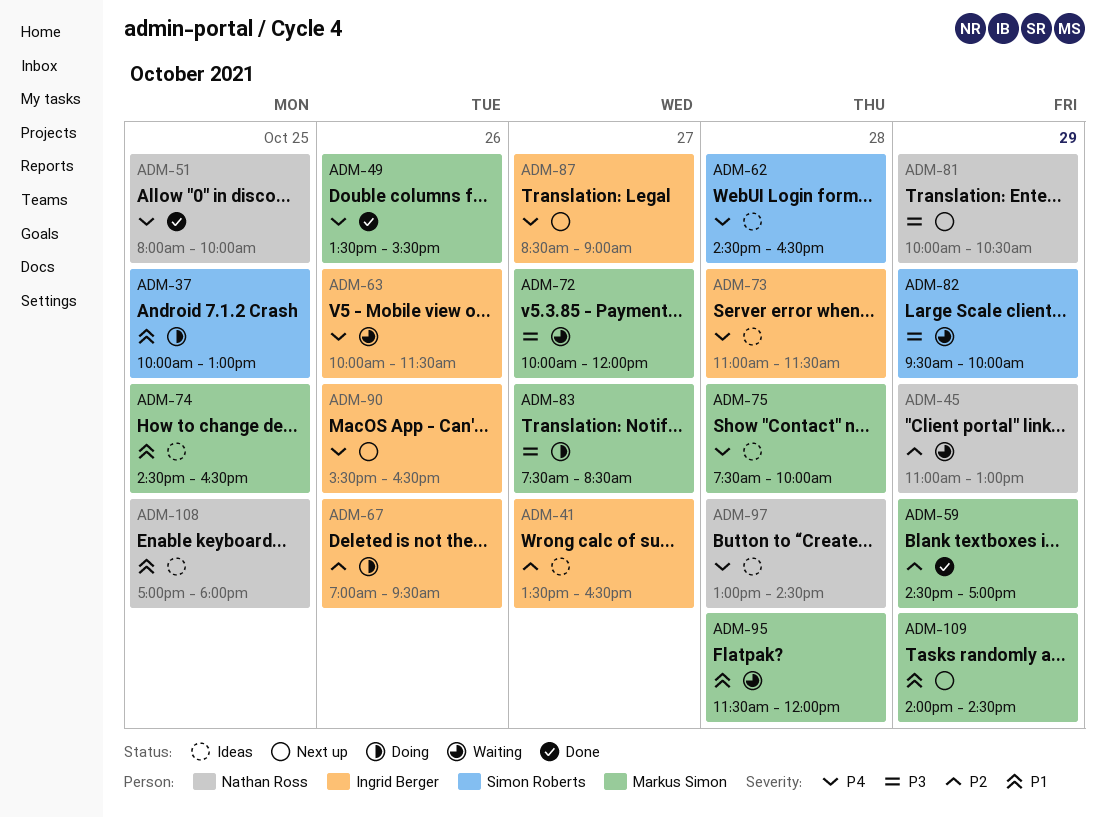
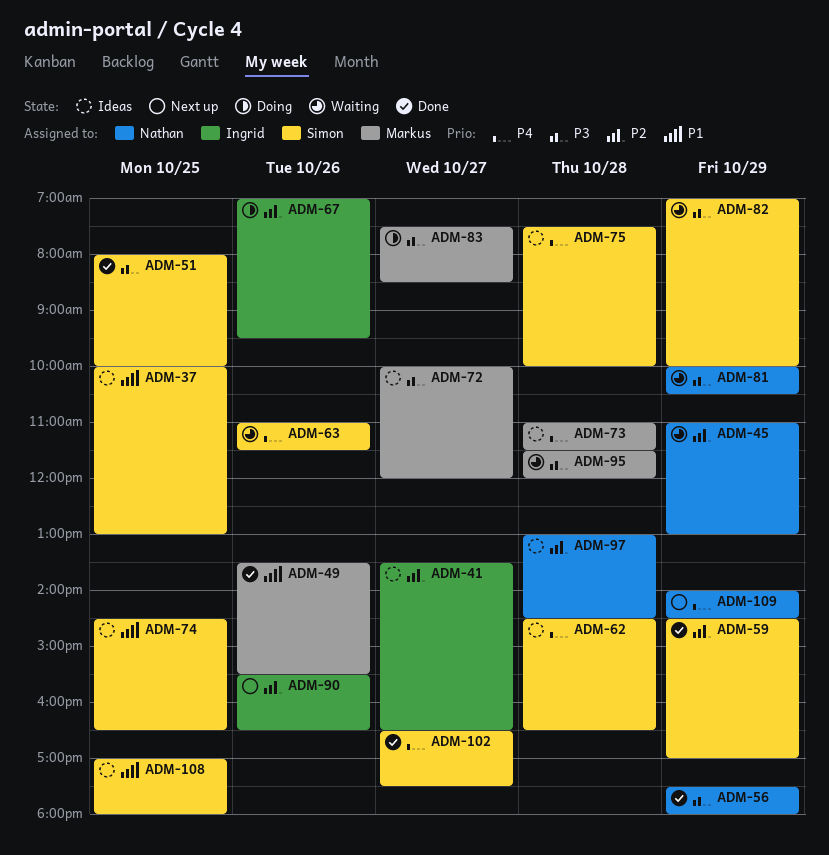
ADM-37, status: Doing -> Ideas
ADM-49, priority: P4 -> P1
ADM-51, owner: Nathan Ross -> Simon Roberts
ADM-51, priority: P4 -> P3
ADM-56: none -> present
ADM-59, owner: Markus Simon -> Simon Roberts
ADM-63, owner: Ingrid Berger -> Simon Roberts
ADM-63, begins: 10:00 -> 11:00
ADM-72, status: Waiting -> Ideas
ADM-73, owner: Ingrid Berger -> Markus Simon
ADM-74, owner: Markus Simon -> Simon Roberts
ADM-75, owner: Markus Simon -> Simon Roberts
ADM-81, status: Next up -> Waiting
ADM-82, begins: 09:30 -> 07:00
ADM-87: present -> none
ADM-90, priority: P4 -> P2
ADM-95, priority: P1 -> P3
ADM-97, priority: P4 -> P2
ADM-102: none -> present
ADM-108, owner: Nathan Ross -> Simon Roberts
ADM-109, owner: Markus Simon -> Nathan Ross
ADM-109, priority: P1 -> P4

